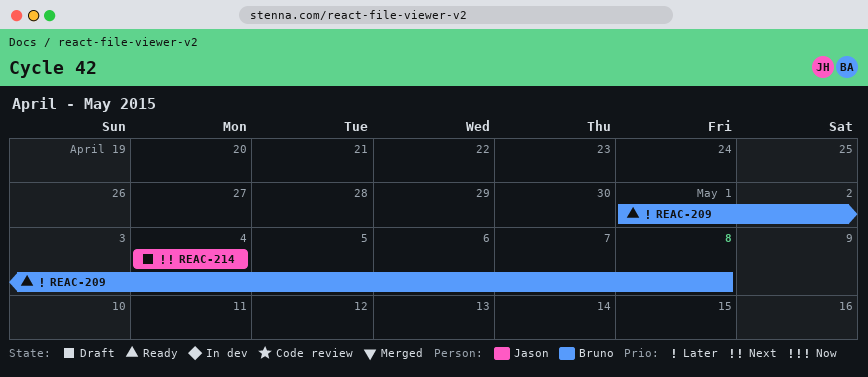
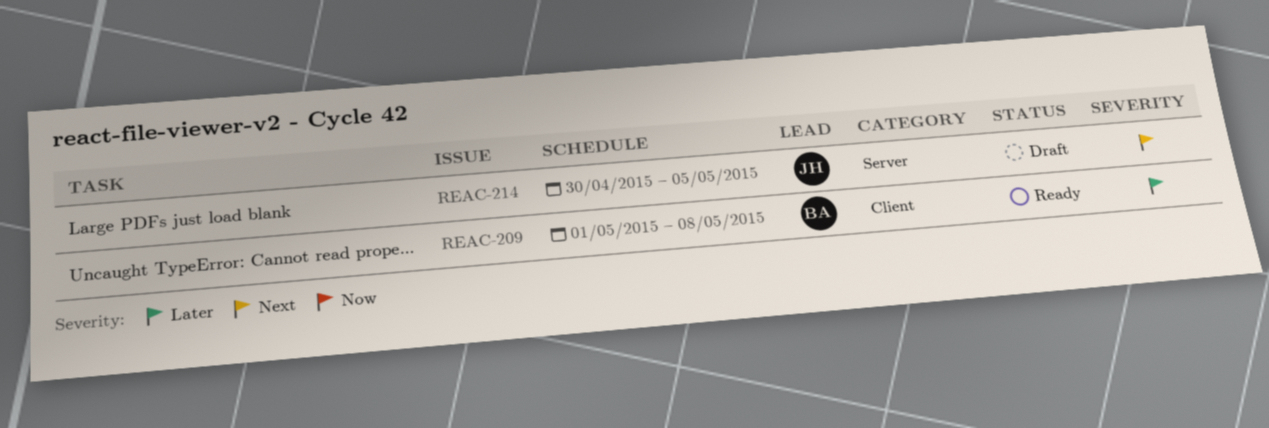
REAC-214, start: May 4 -> Apr 30
REAC-214, due: May 4 -> May 5

